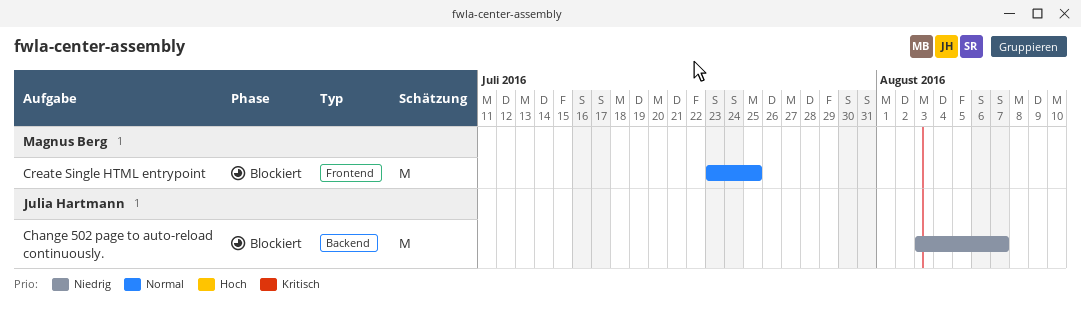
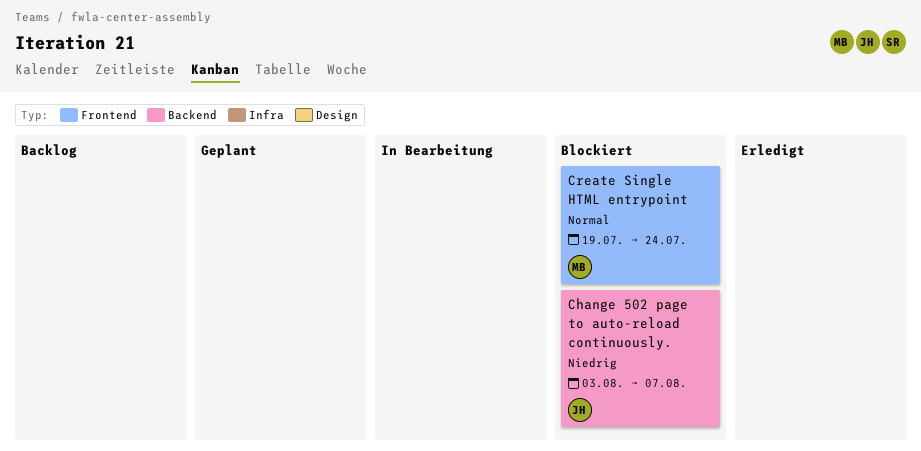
Create Single HTML entrypoint, start: Jul 23 -> Jul 19
Create Single HTML entrypoint, due: Jul 25 -> Jul 24

